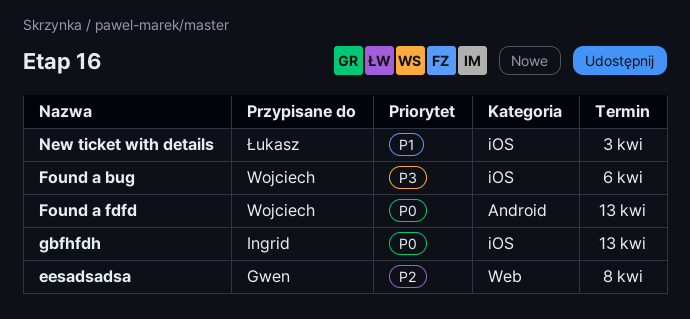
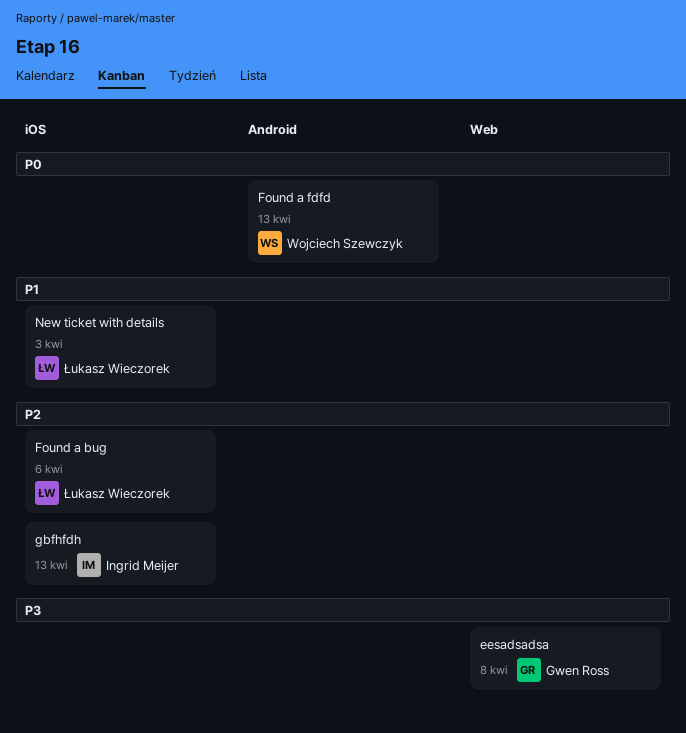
eesadsadsa, priority: P2 -> P3
Found a bug, owner: Wojciech Szewczyk -> Łukasz Wieczorek
Found a bug, priority: P3 -> P2
gbfhfdh, priority: P0 -> P2

